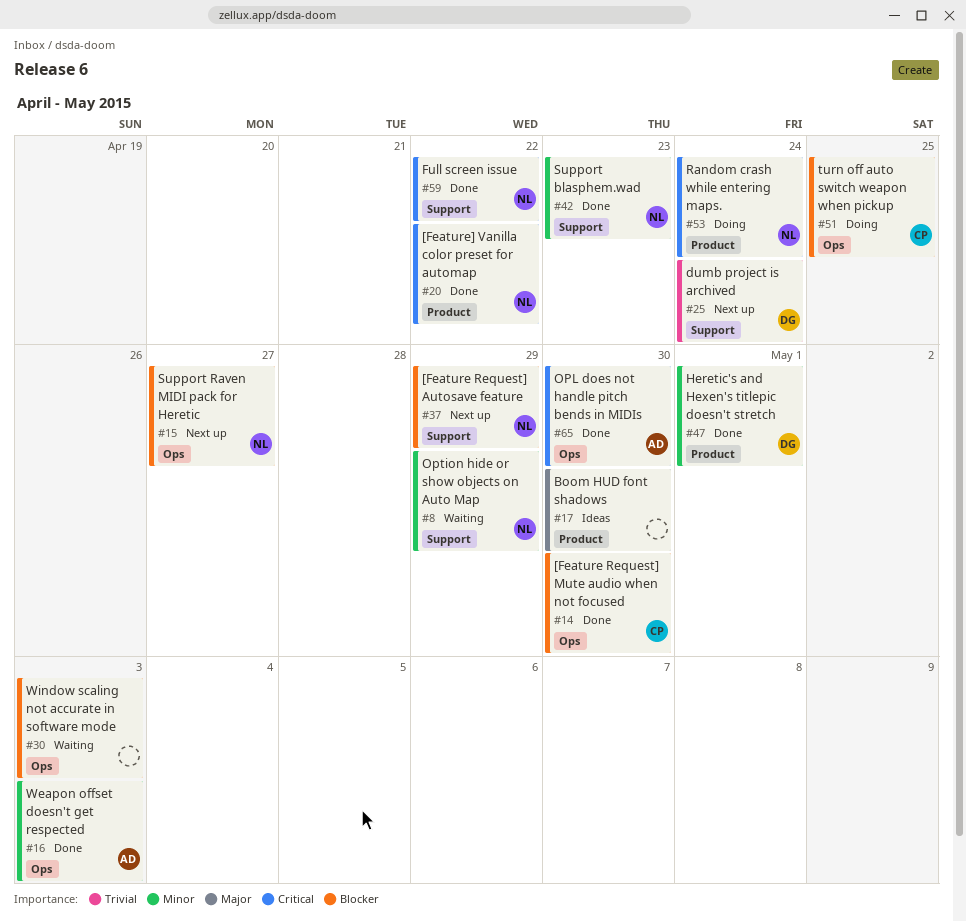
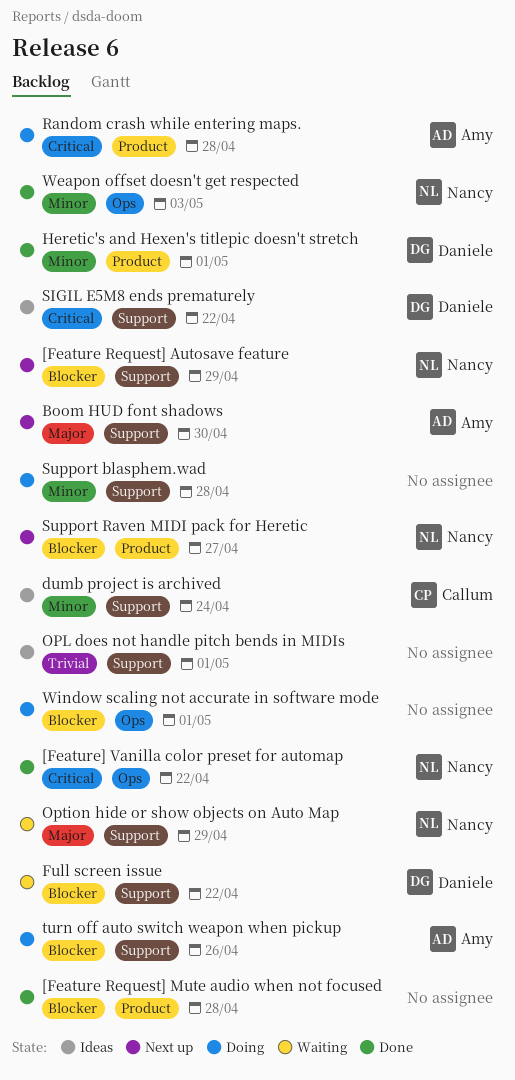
[Feature Request] Mute audio when not focused, owner: Callum -> none
[Feature Request] Mute audio when not focused, label: Ops -> Product
[Feature Request] Mute audio when not focused, due: Apr 30 -> Apr 28
[Feature] Vanilla color preset for automap, label: Product -> Ops
Boom HUD font shadows, status: Ideas -> Next up
Boom HUD font shadows, owner: none -> Amy
Boom HUD font shadows, label: Product -> Support
dumb project is archived, status: Next up -> Ideas
dumb project is archived, owner: Daniele -> Callum
dumb project is archived, priority: Trivial -> Minor
Full screen issue, status: Done -> Waiting
Full screen issue, owner: Nancy -> Daniele
Full screen issue, priority: Critical -> Blocker
OPL does not handle pitch bends in MIDIs, status: Done -> Ideas
OPL does not handle pitch bends in MIDIs, owner: Amy -> none
OPL does not handle pitch bends in MIDIs, priority: Critical -> Trivial
OPL does not handle pitch bends in MIDIs, label: Ops -> Support
OPL does not handle pitch bends in MIDIs, due: Apr 30 -> May 1
Option hide or show objects on Auto Map, priority: Minor -> Major
Random crash while entering maps., owner: Nancy -> Amy
Random crash while entering maps., due: Apr 24 -> Apr 28
SIGIL E5M8 ends prematurely: none -> present
Support blasphem.wad, status: Done -> Doing
Support blasphem.wad, owner: Nancy -> none
Support blasphem.wad, due: Apr 23 -> Apr 28
Support Raven MIDI pack for Heretic, label: Ops -> Product
turn off auto switch weapon when pickup, owner: Callum -> Amy
turn off auto switch weapon when pickup, label: Ops -> Support
turn off auto switch weapon when pickup, due: Apr 25 -> Apr 26
Weapon offset doesn't get respected, owner: Amy -> Nancy
Window scaling not accurate in software mode, status: Waiting -> Doing
Window scaling not accurate in software mode, due: May 3 -> May 1

